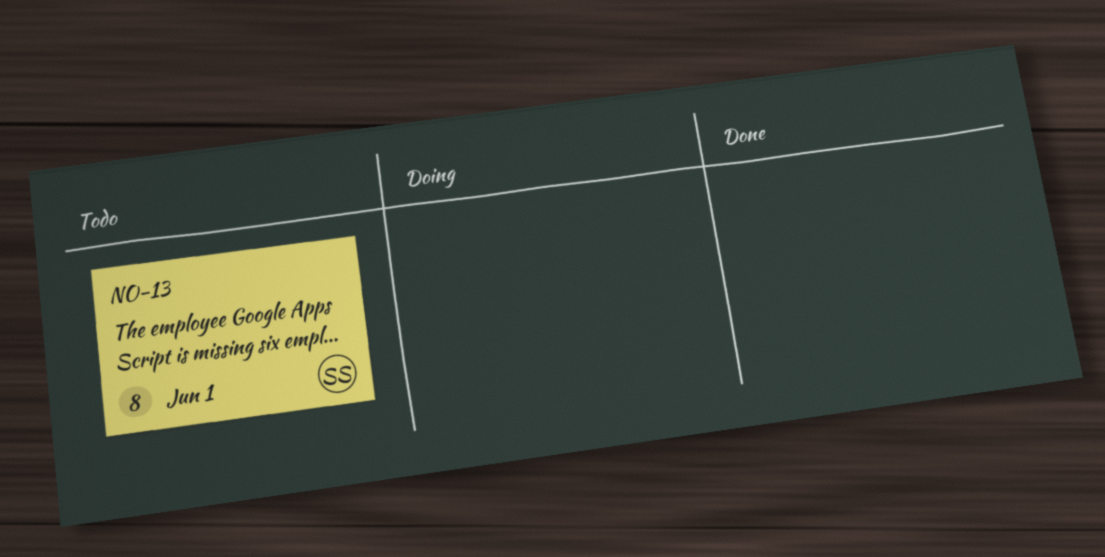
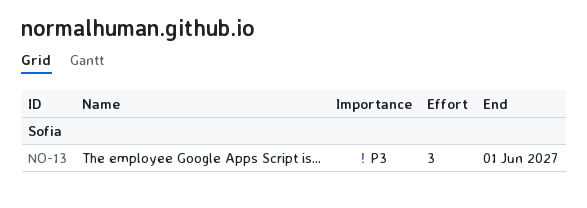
NO-13, estimate: 8 -> 3

